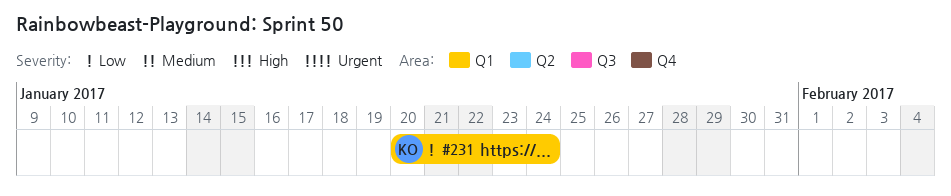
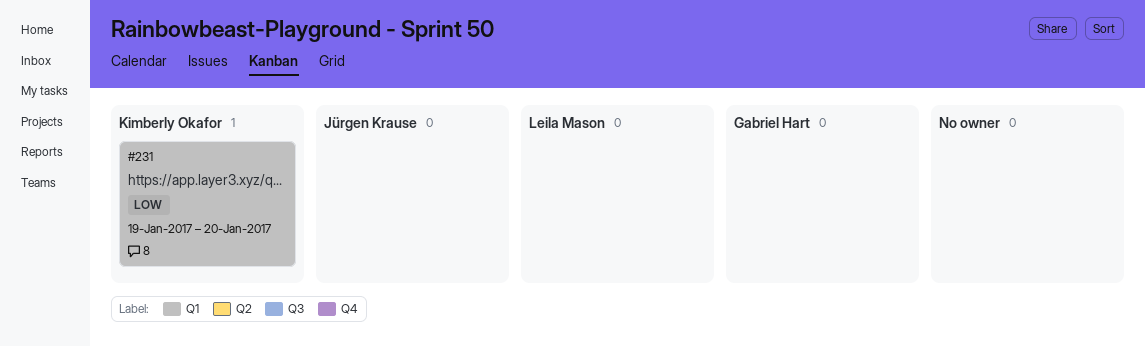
#231, start: Jan 20 -> Jan 19
#231, due: Jan 24 -> Jan 20

